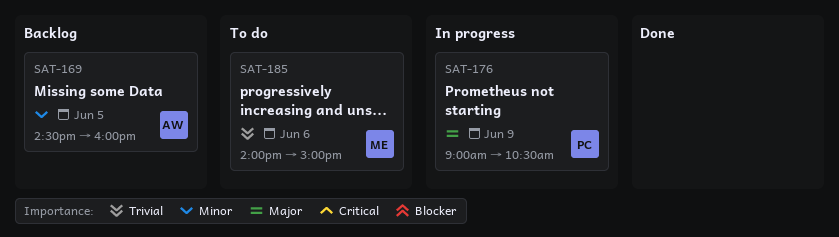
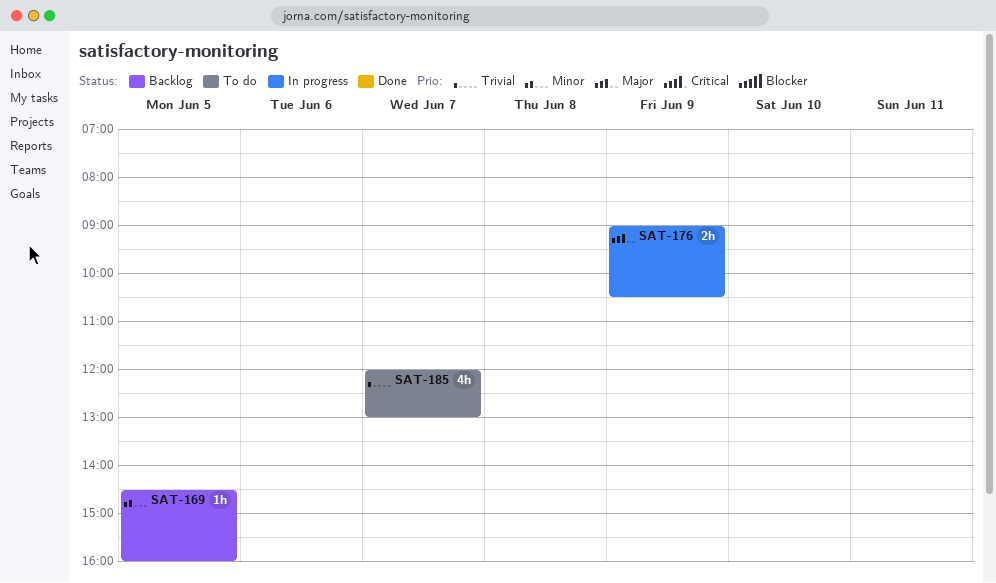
SAT-185, day: Jun 6 -> Jun 7
SAT-185, begins: 14:00 -> 12:00
SAT-185, ends: 15:00 -> 13:00

